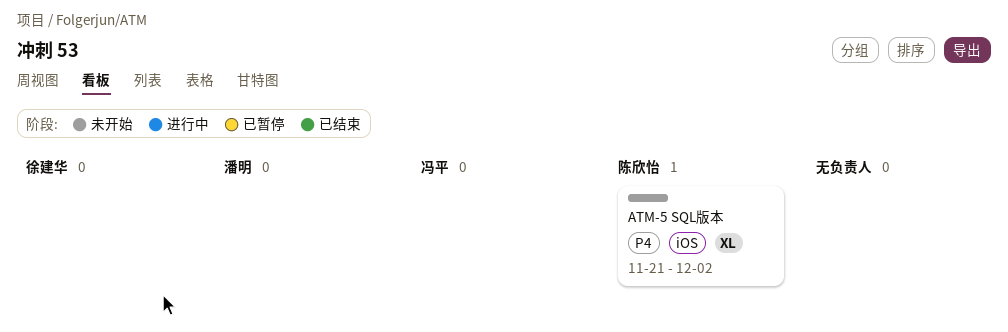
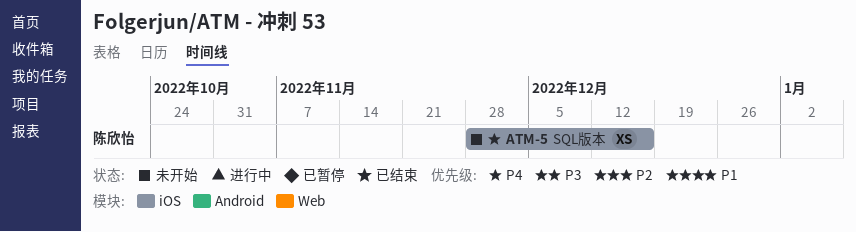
ATM-5, estimate: XL -> XS
ATM-5, start: Nov 21 -> Nov 28
ATM-5, due: Dec 2 -> Dec 16

